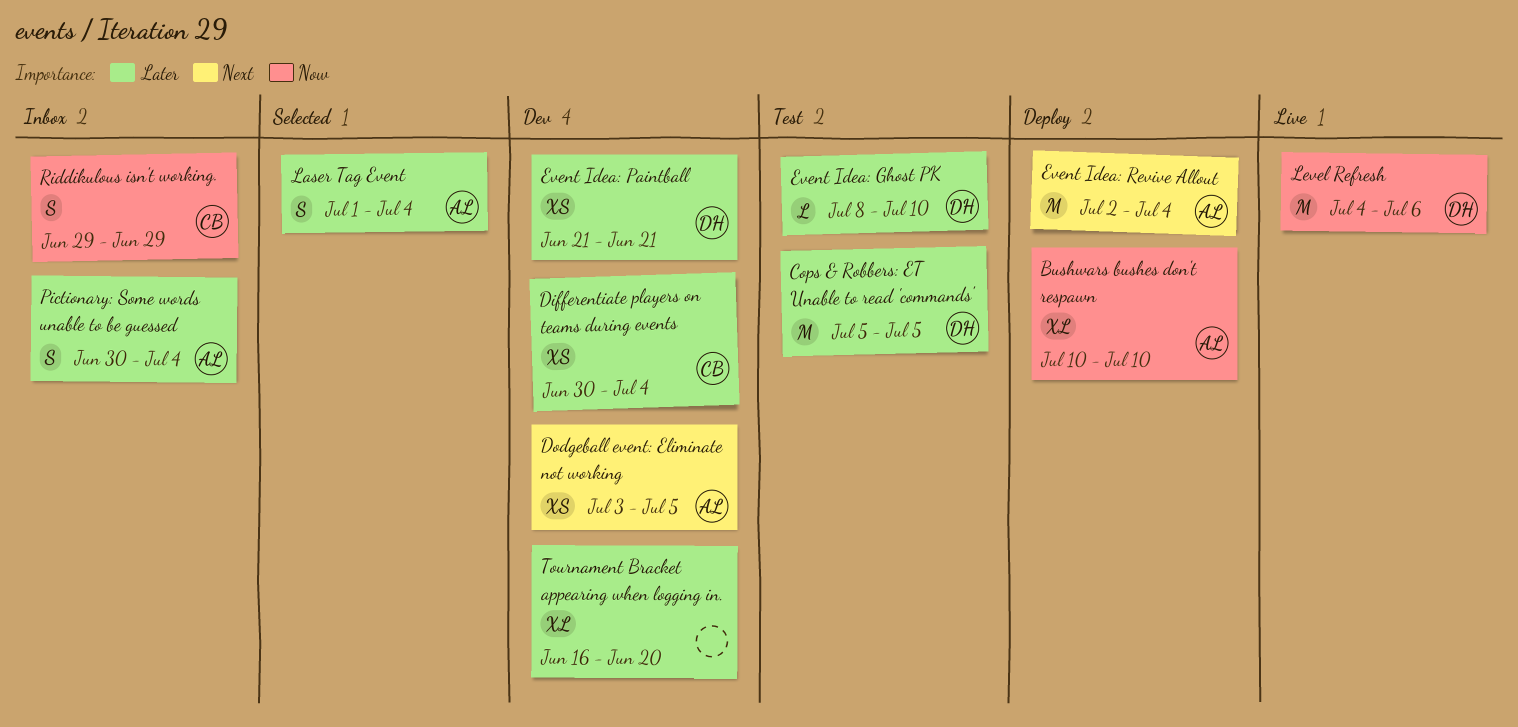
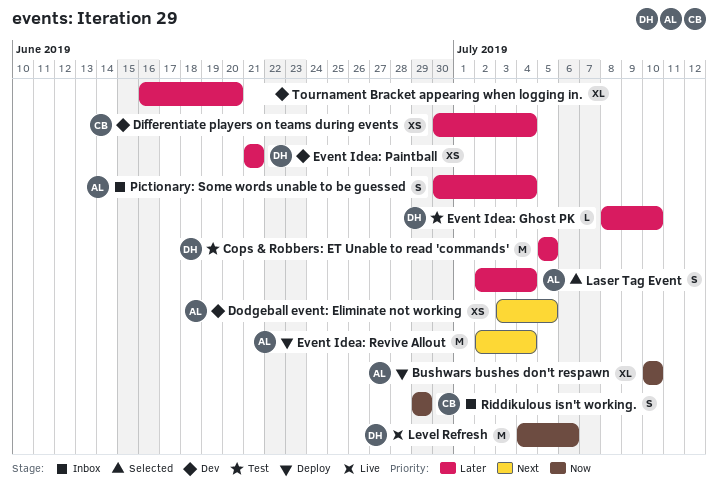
Laser Tag Event, start: Jul 1 -> Jul 2

